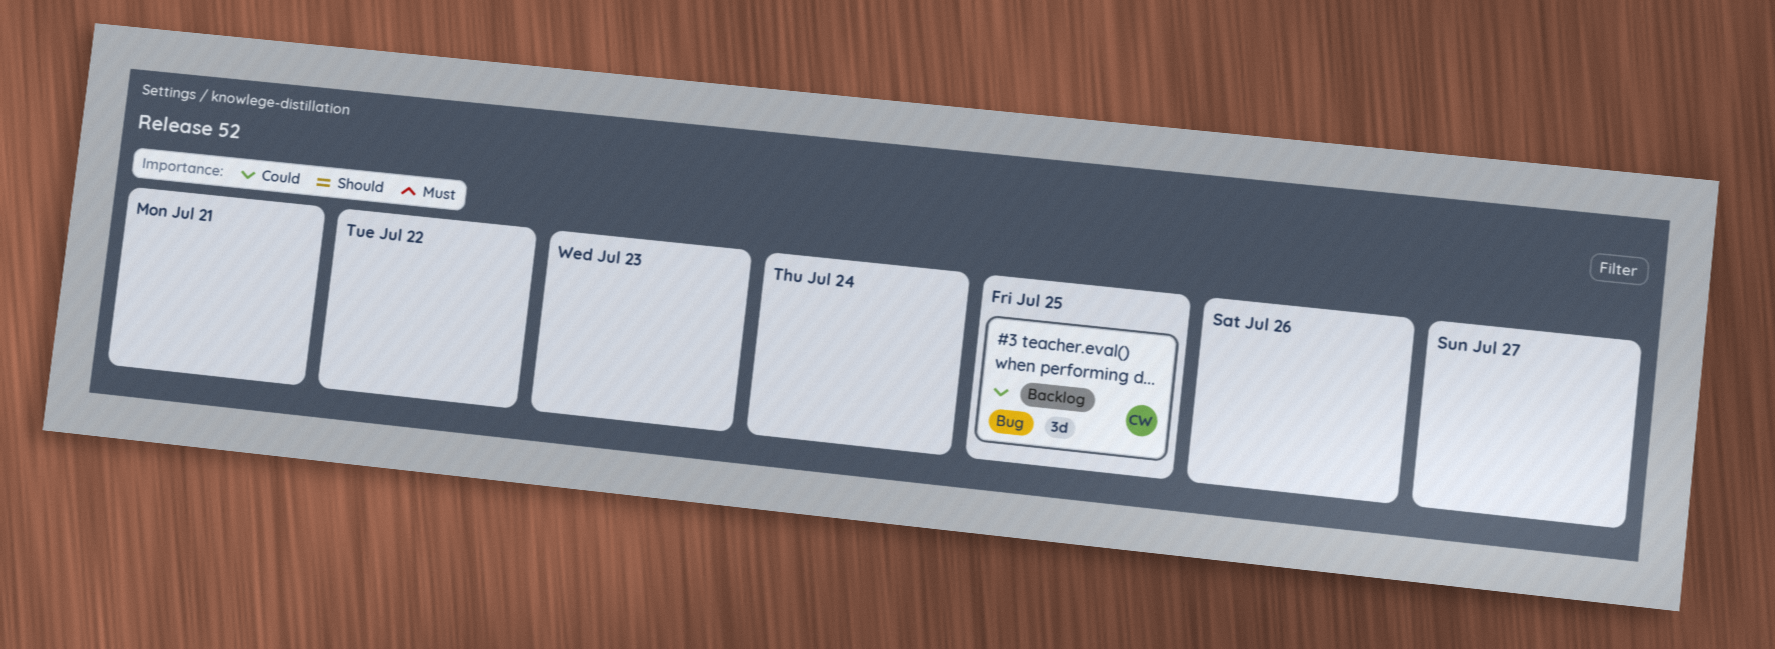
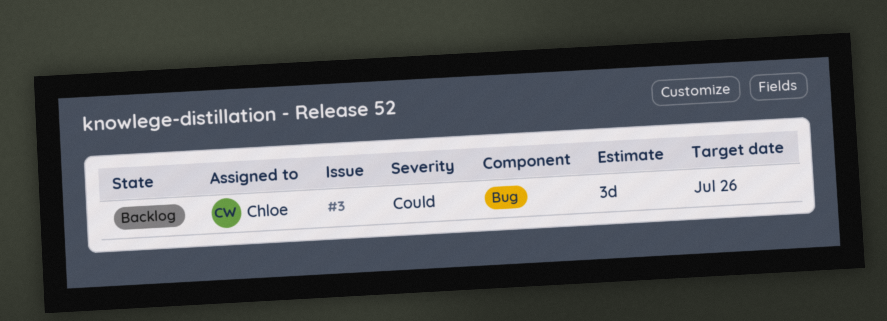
#3, due: Jul 25 -> Jul 26

